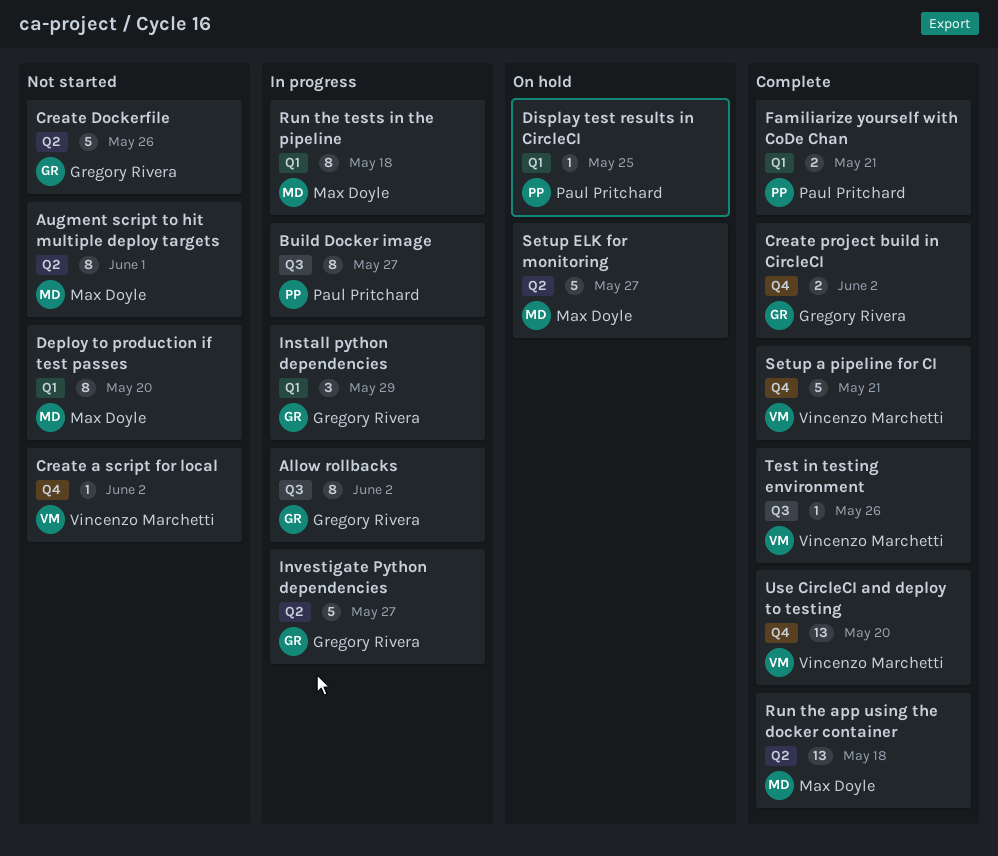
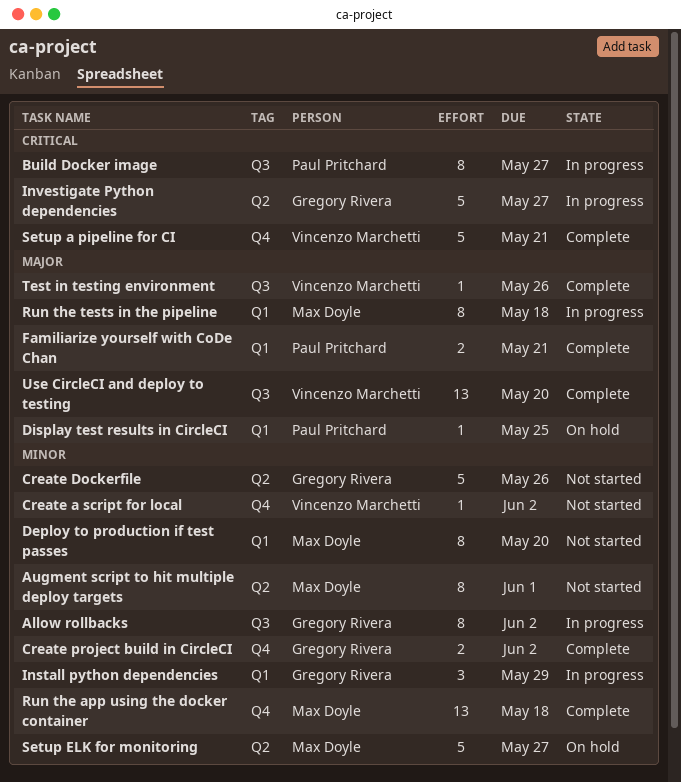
Run the app using the docker container, label: Q2 -> Q4
Use CircleCI and deploy to testing, label: Q4 -> Q3

